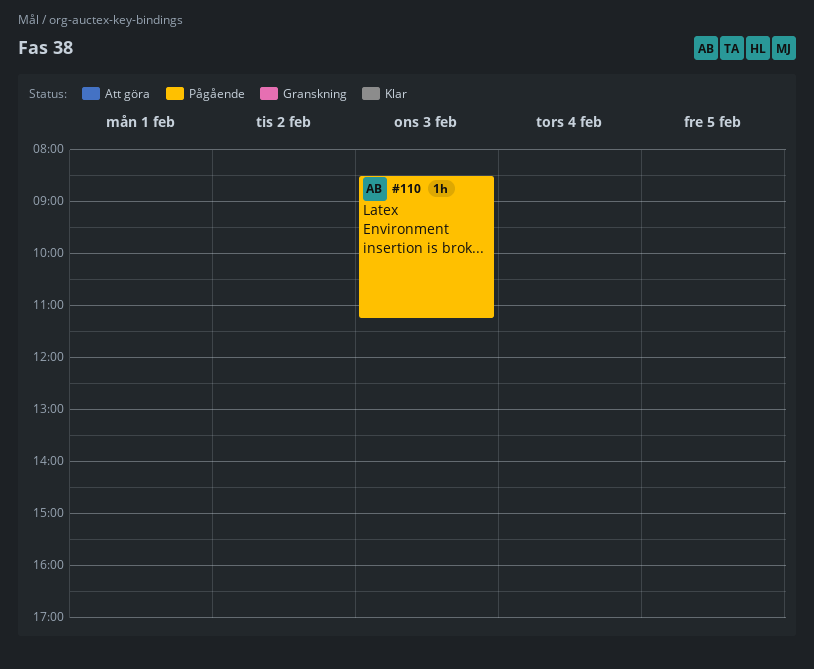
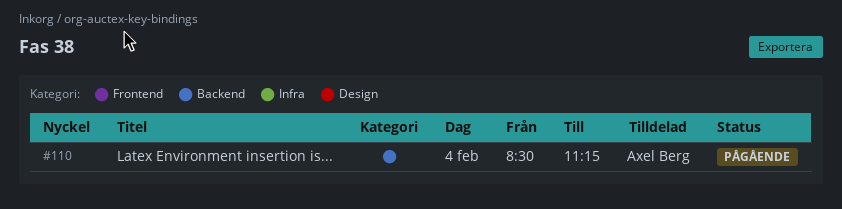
#110, day: Feb 3 -> Feb 4

